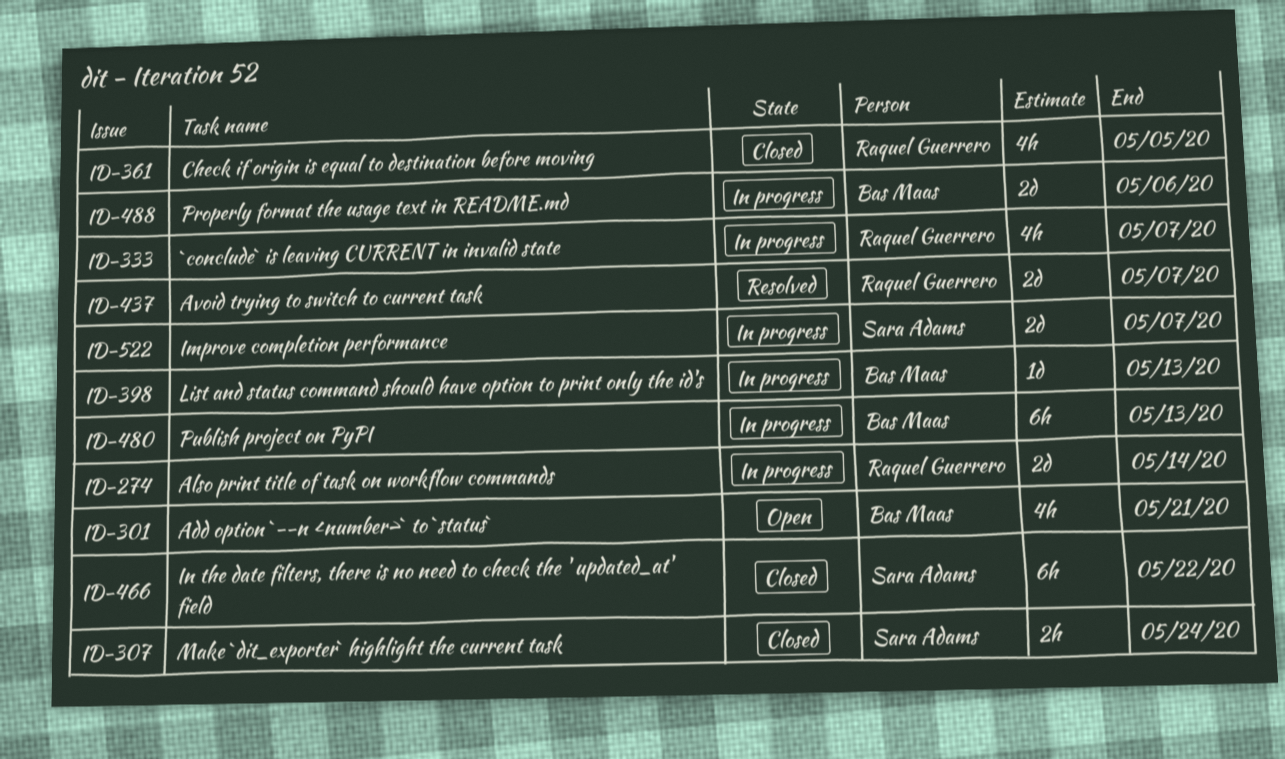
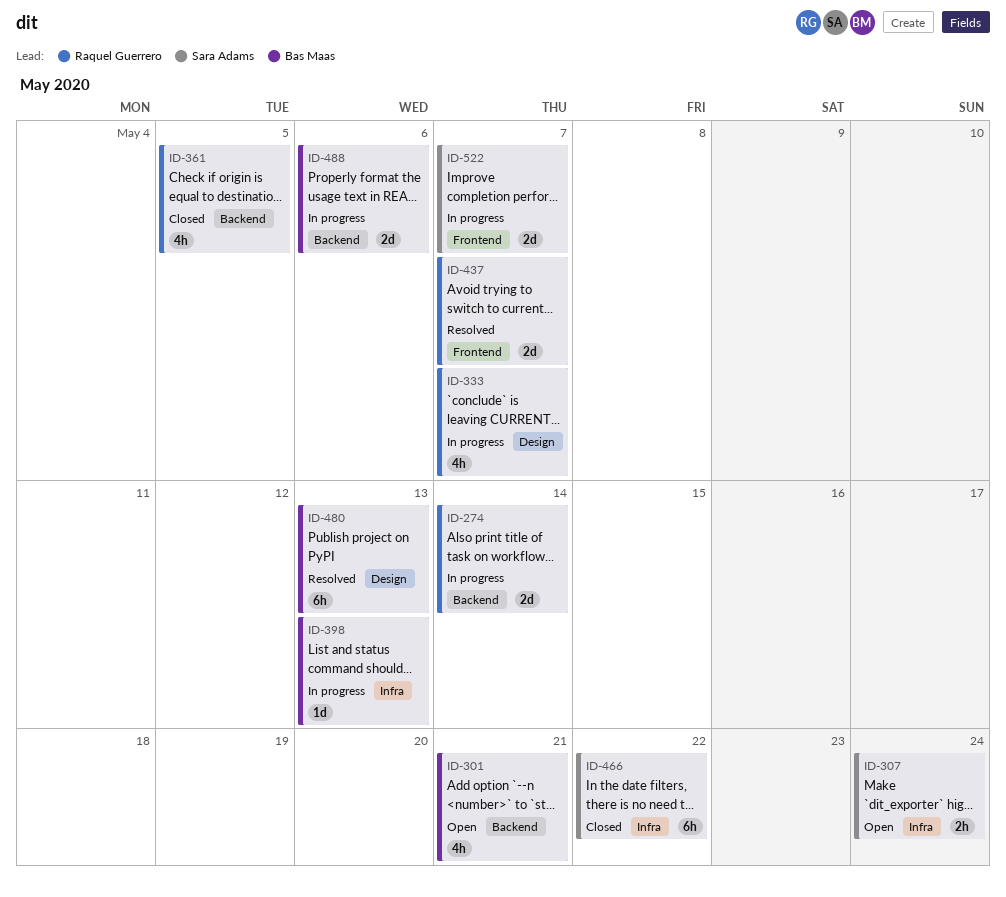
ID-307, status: Closed -> Open
ID-480, status: In progress -> Resolved

